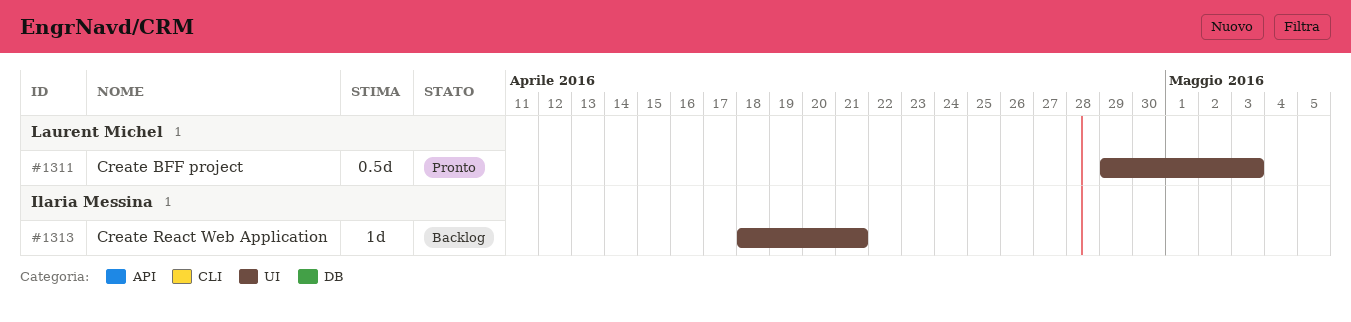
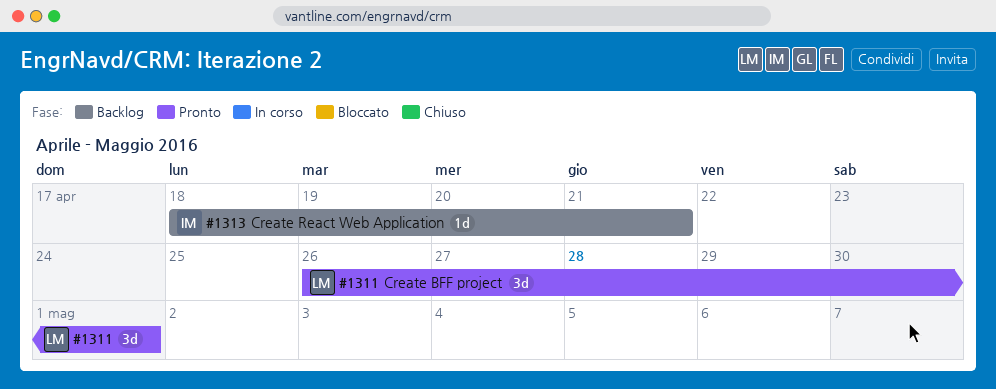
#1311, estimate: 0.5d -> 3d
#1311, start: Apr 29 -> Apr 26
#1311, due: May 3 -> May 1

